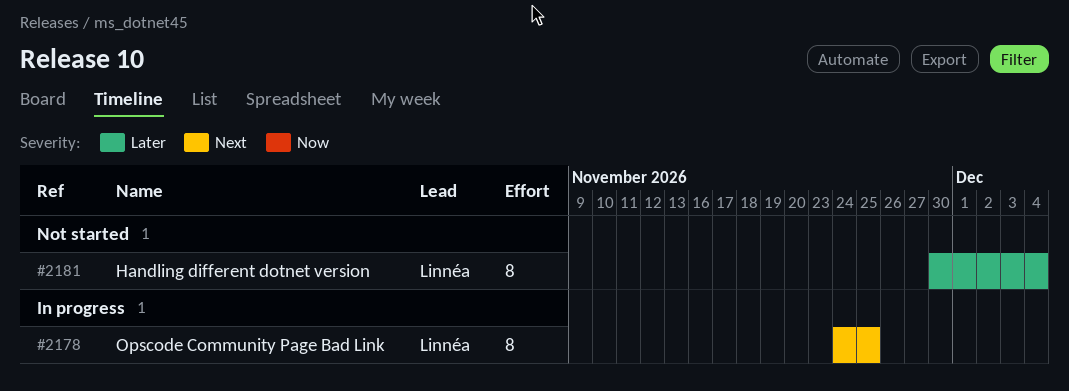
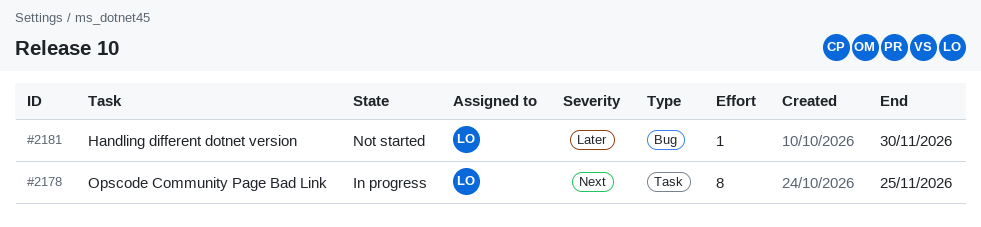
#2181, estimate: 8 -> 1
#2181, due: Dec 4 -> Nov 30

